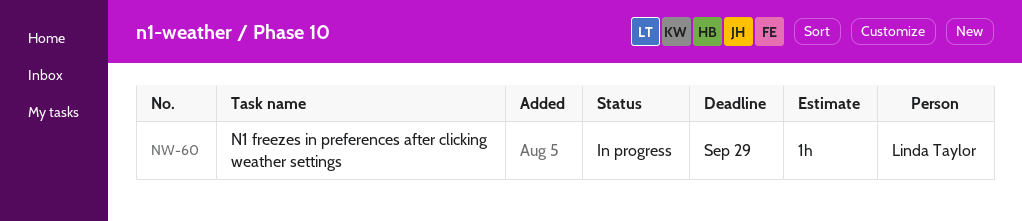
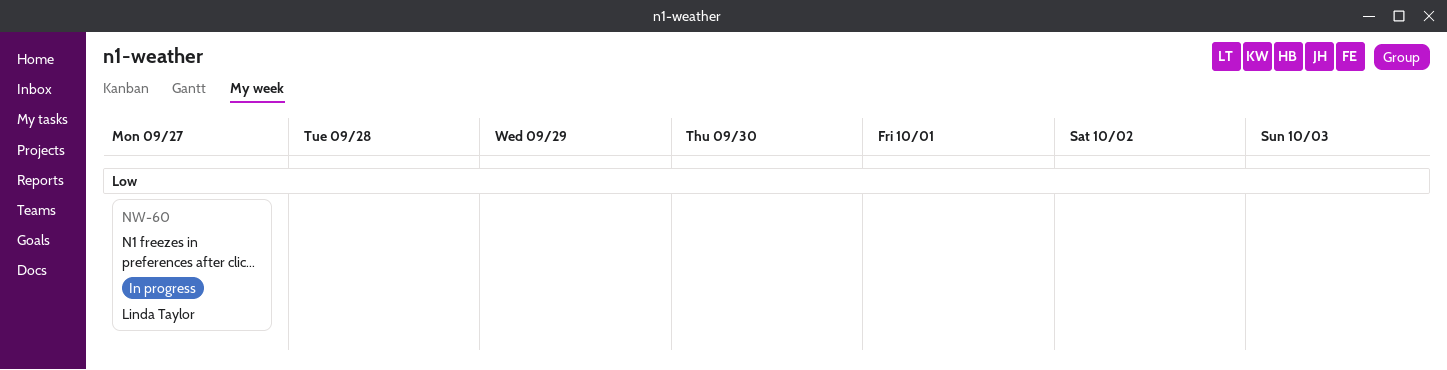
NW-60, due: Sep 29 -> Sep 27

